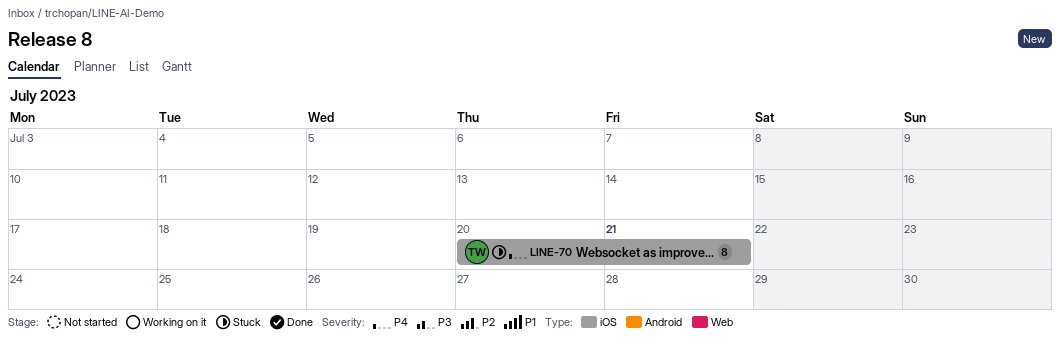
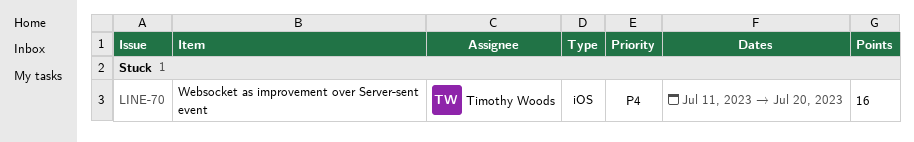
LINE-70, estimate: 8 -> 16
LINE-70, start: Jul 20 -> Jul 11
LINE-70, due: Jul 21 -> Jul 20

